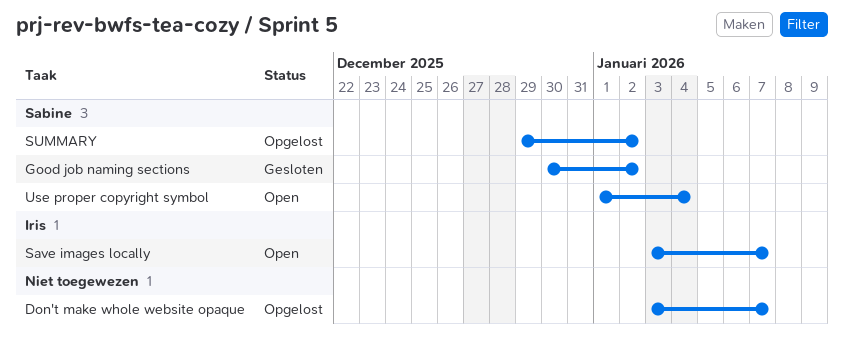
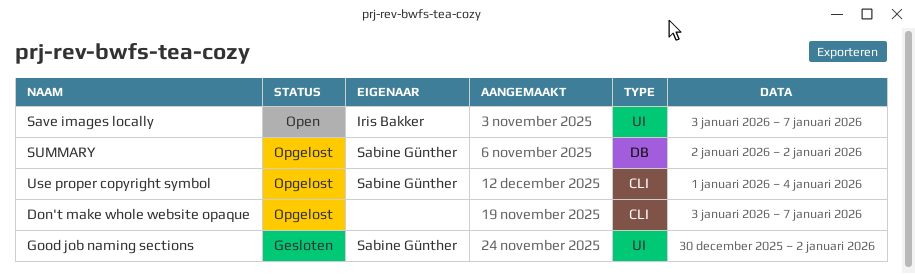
SUMMARY, start: Dec 29 -> Jan 2
Use proper copyright symbol, status: Open -> Opgelost

